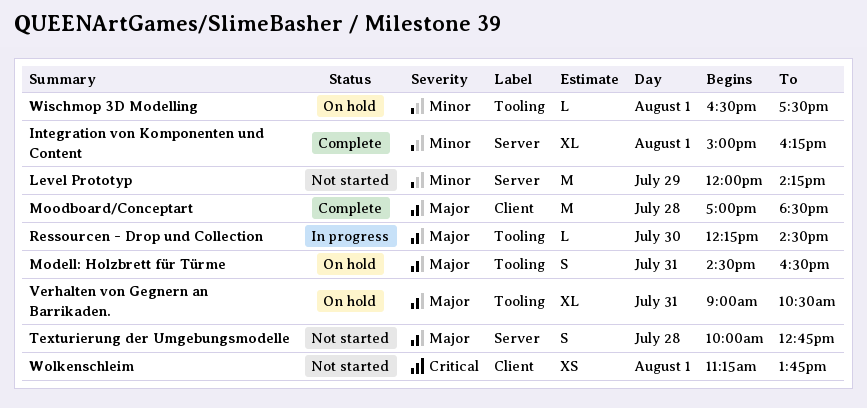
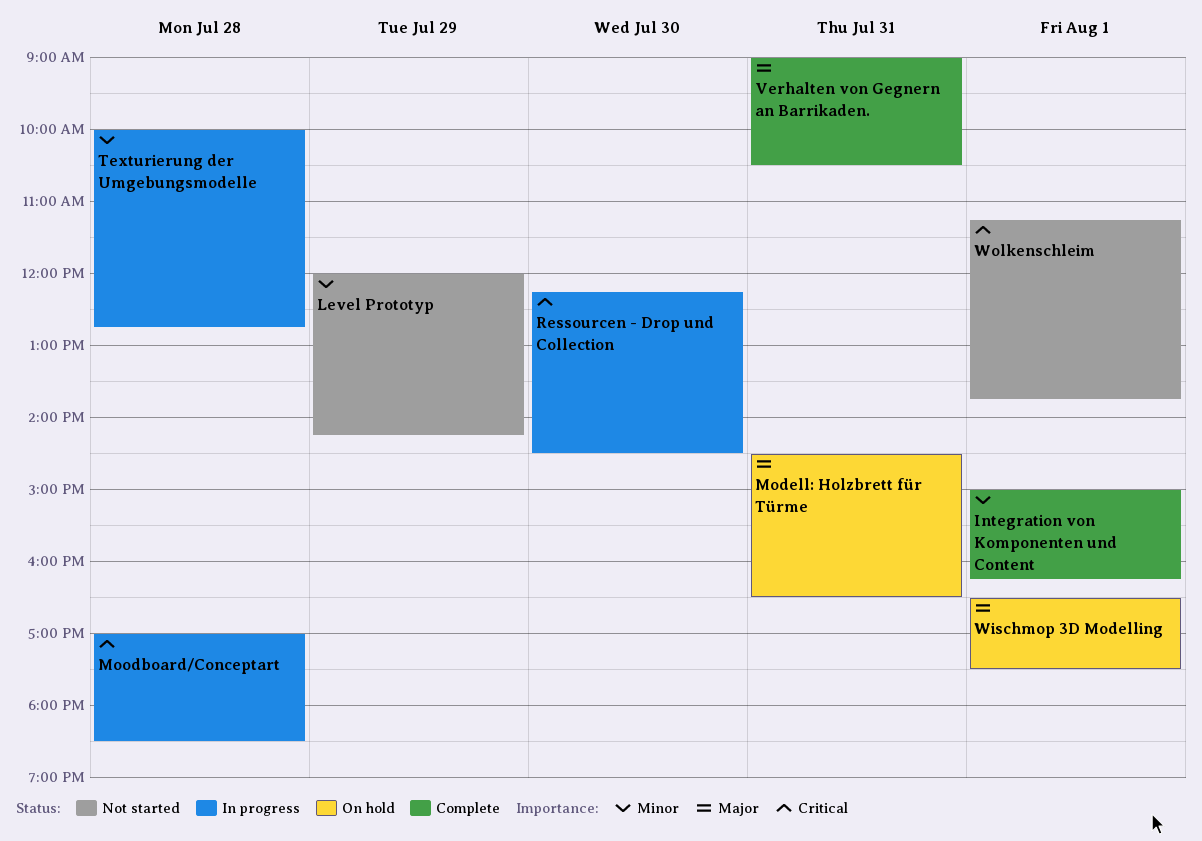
Moodboard/Conceptart, status: Complete -> In progress
Moodboard/Conceptart, priority: Major -> Critical
Ressourcen - Drop und Collection, priority: Major -> Critical
Texturierung der Umgebungsmodelle, status: Not started -> In progress
Texturierung der Umgebungsmodelle, priority: Major -> Minor
Verhalten von Gegnern an Barrikaden., status: On hold -> Complete
Wischmop 3D Modelling, priority: Minor -> Major

